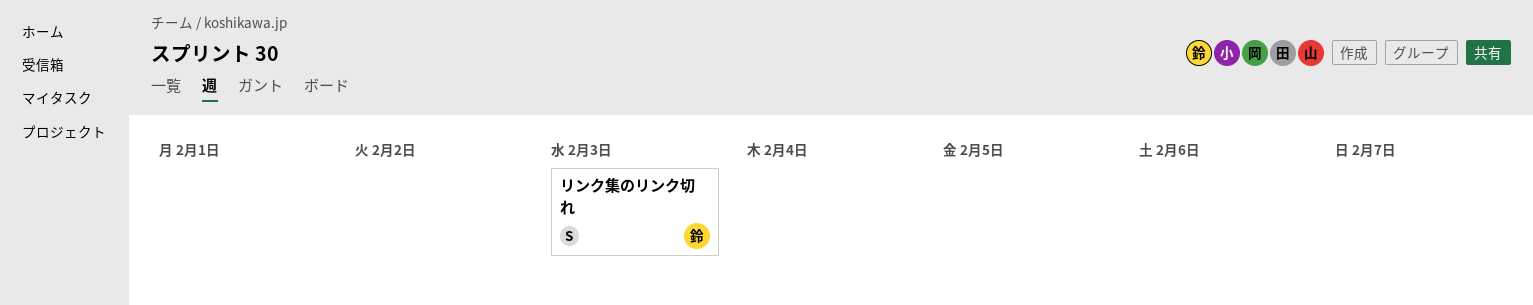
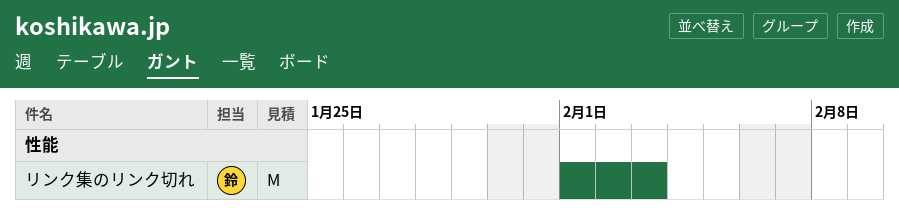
リンク集のリンク切れ, estimate: S -> M

